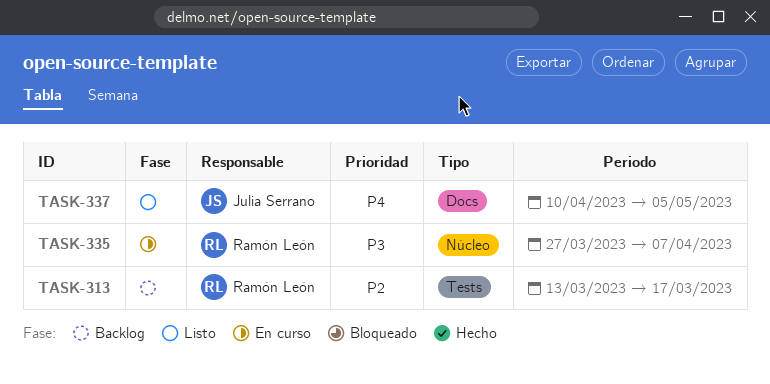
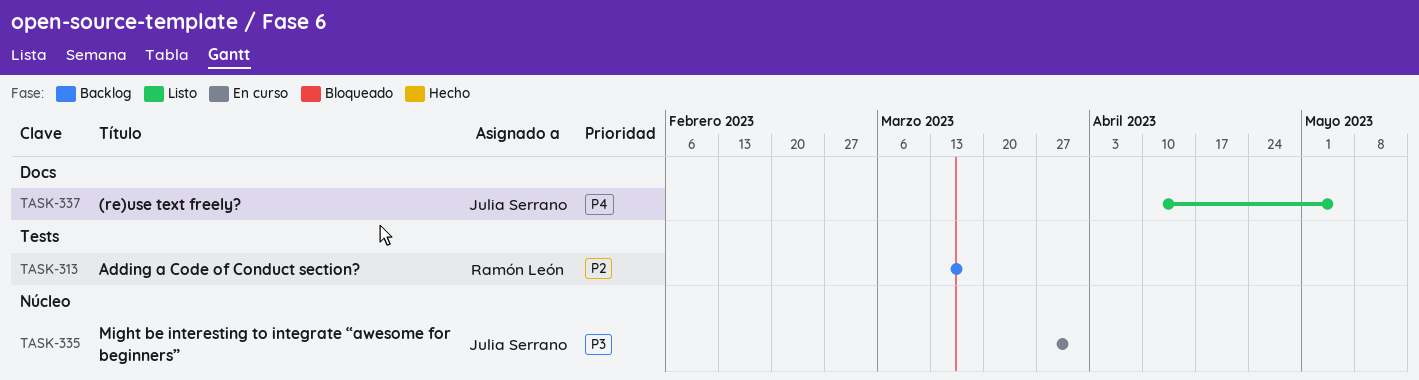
TASK-335, owner: Ramón León -> Julia Serrano
TASK-335, due: Apr 7 -> Mar 31

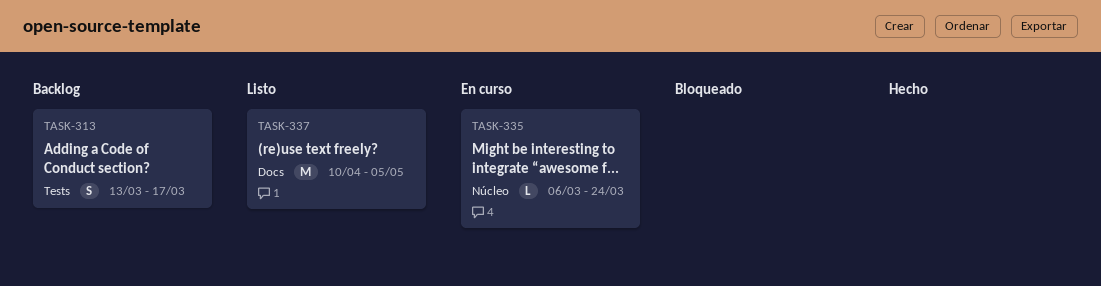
TASK-335, start: Mar 27 -> Mar 6
TASK-335, due: Mar 31 -> Mar 24

